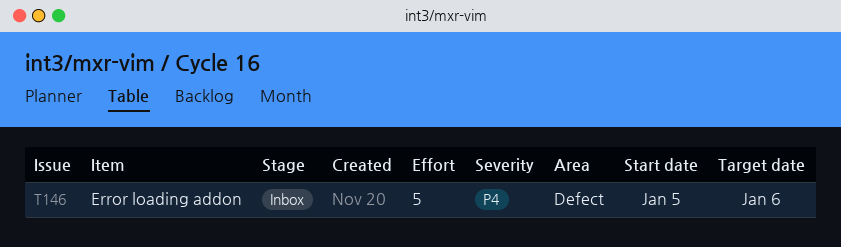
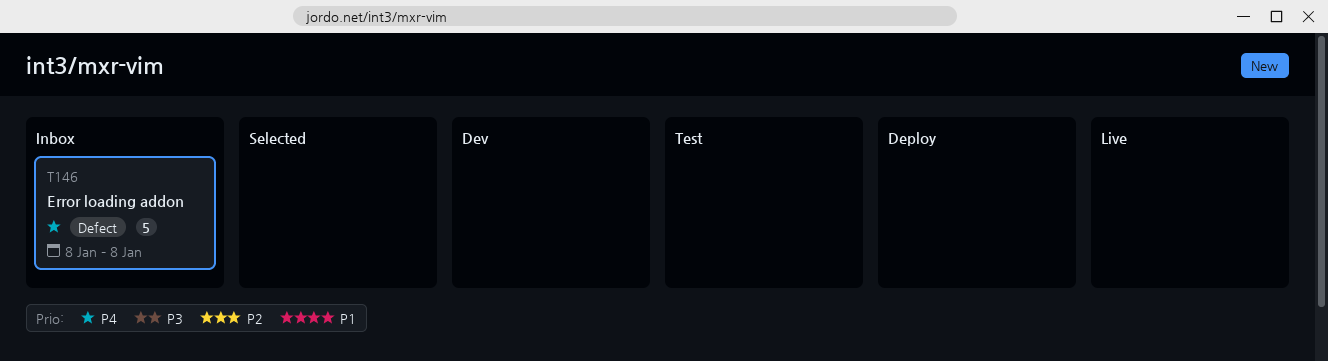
T146, start: Jan 5 -> Jan 8
T146, due: Jan 6 -> Jan 8

